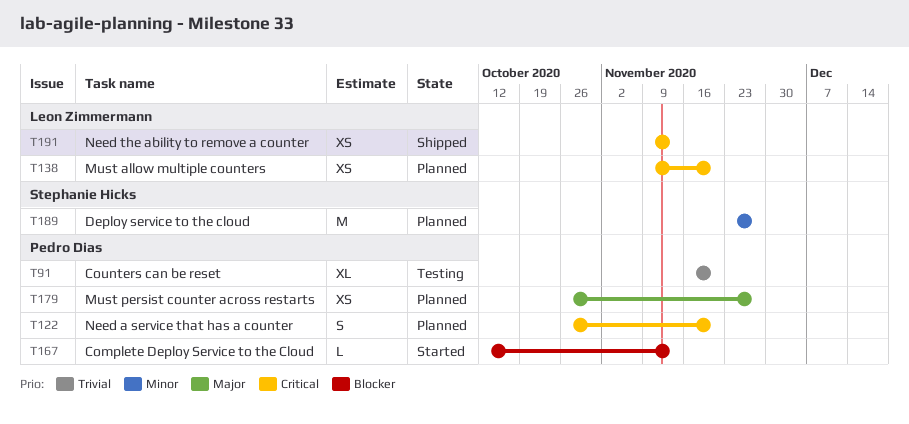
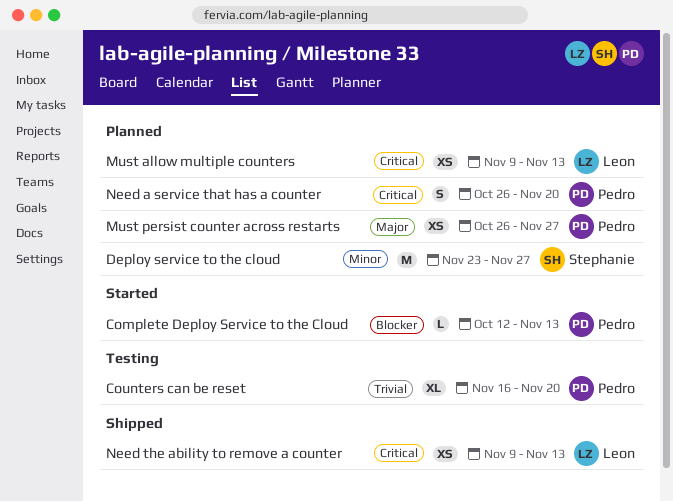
Must allow multiple counters, due: Nov 20 -> Nov 13

